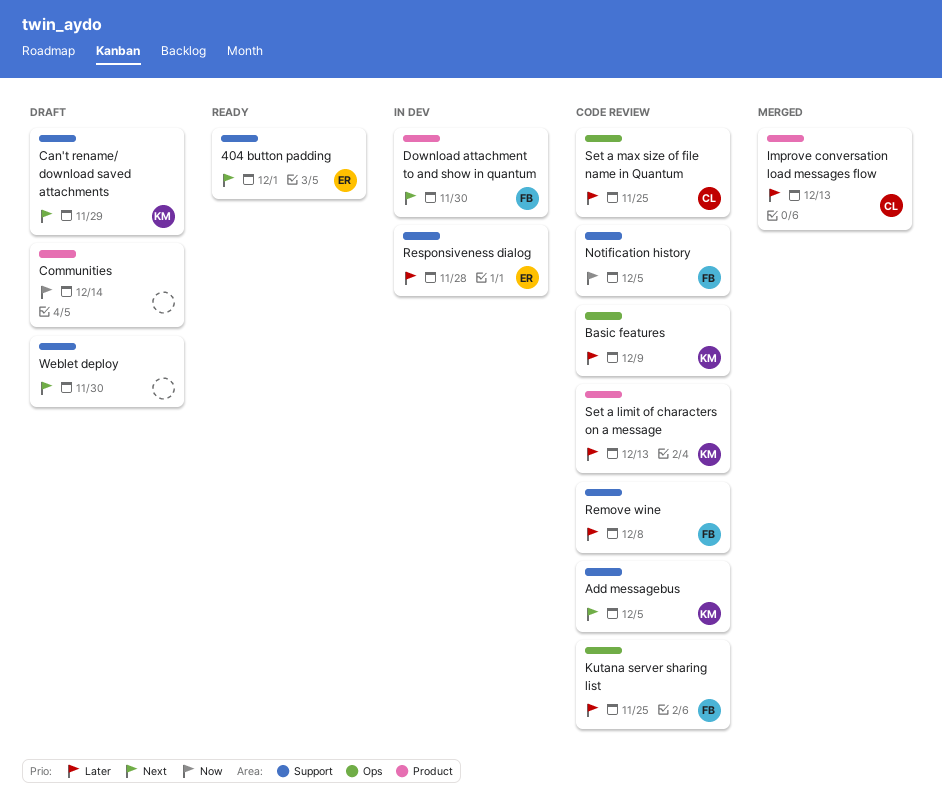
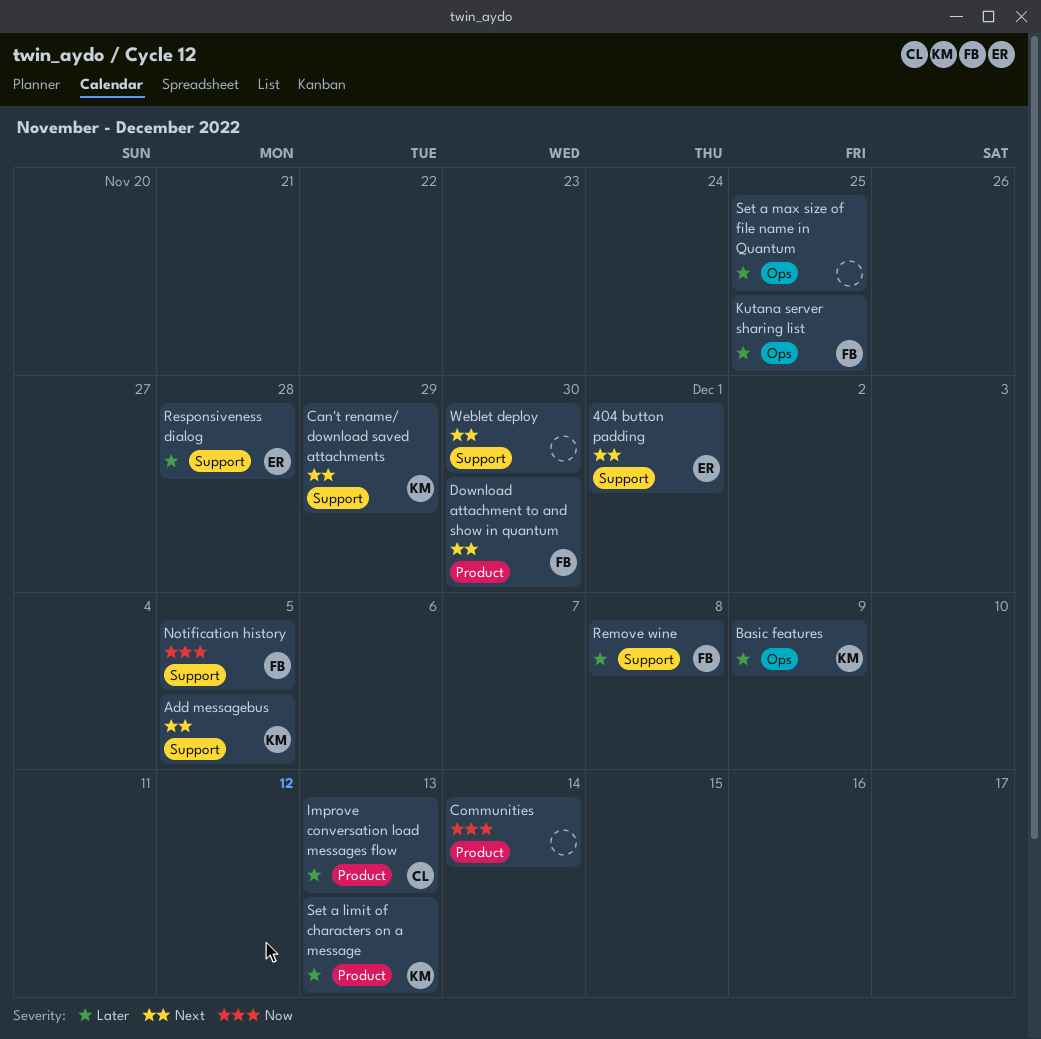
Set a max size of file name in Quantum, owner: CL -> none

